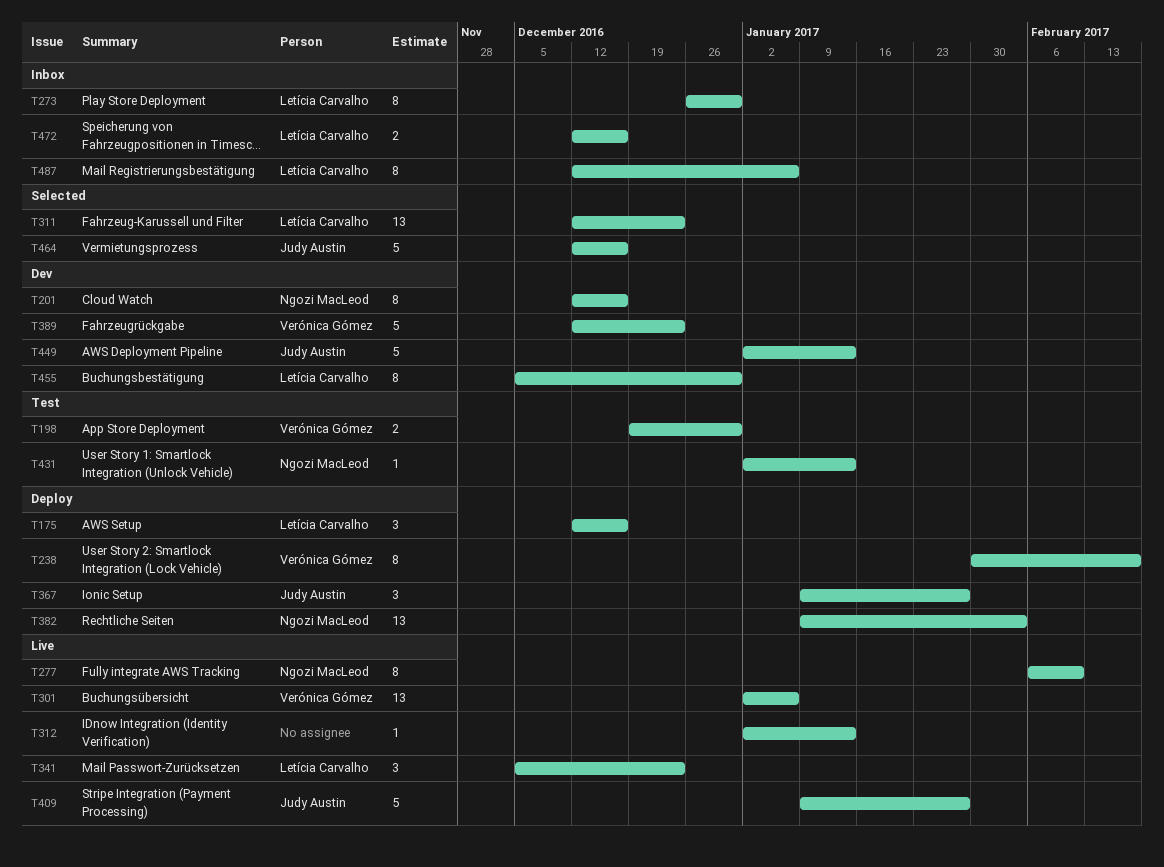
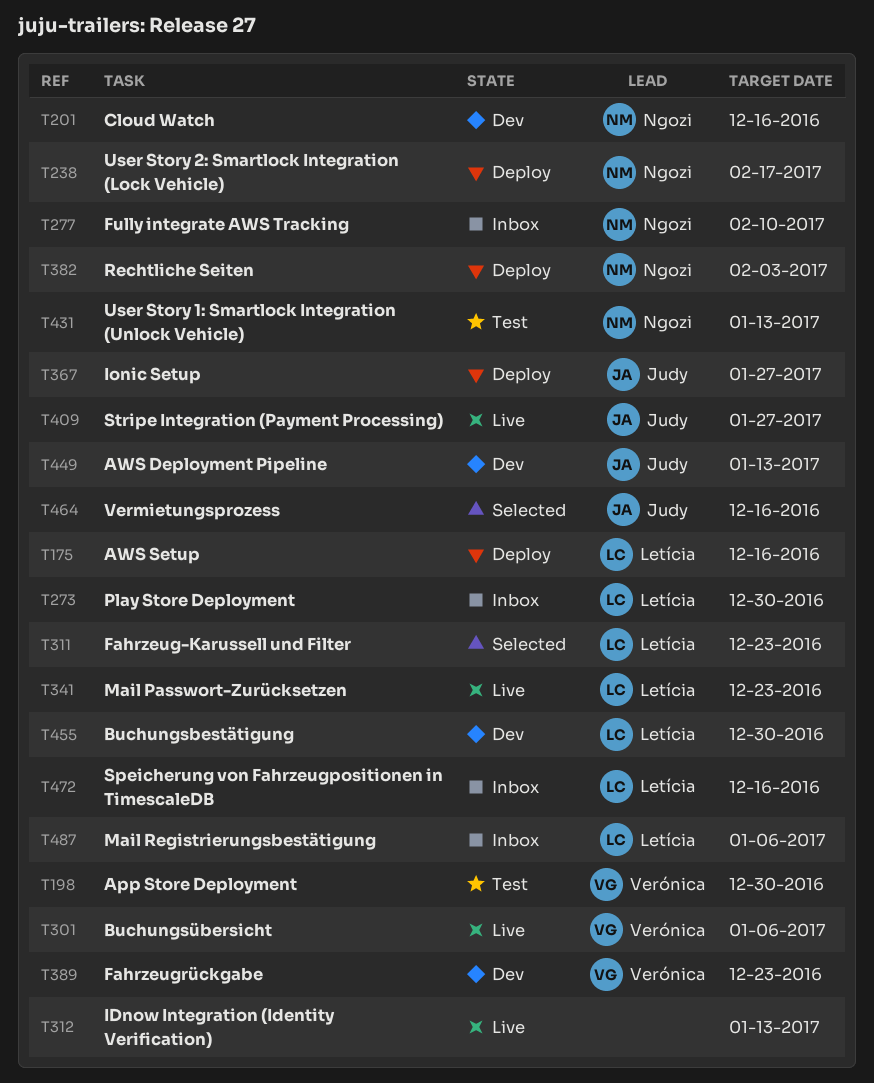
T238, owner: Verónica Gómez -> Ngozi MacLeod
T277, status: Live -> Inbox

